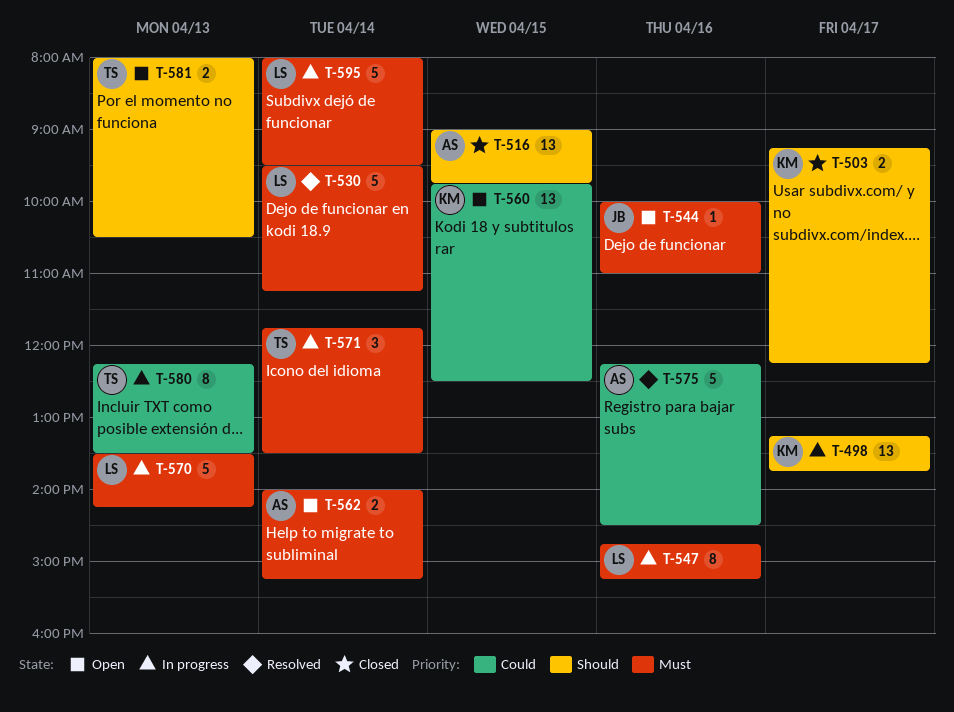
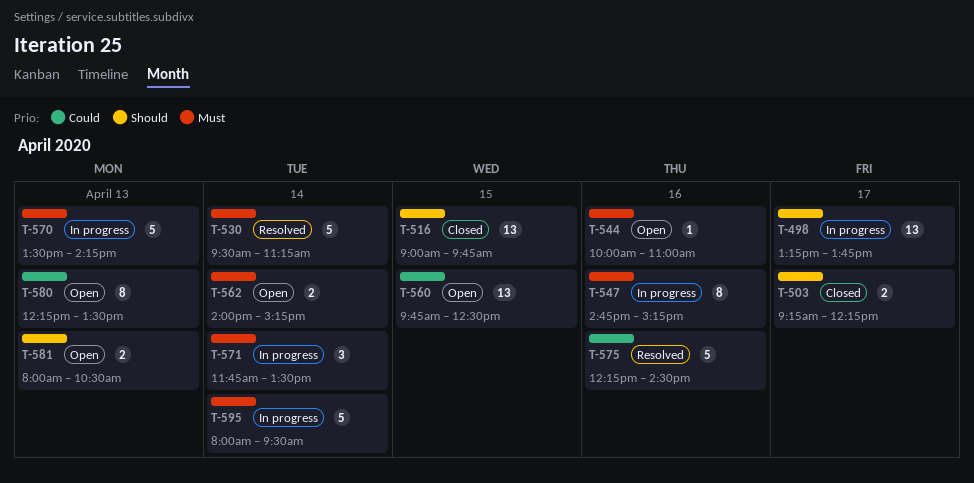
T-580, status: In progress -> Open

